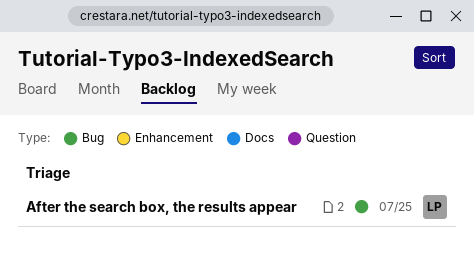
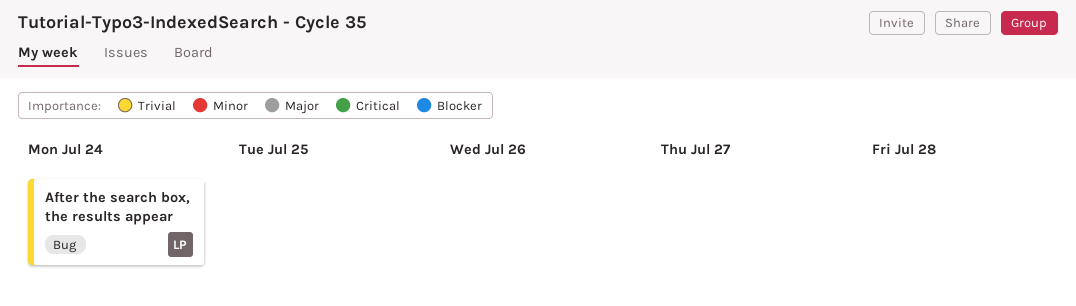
After the search box, the results appear, due: Jul 25 -> Jul 24

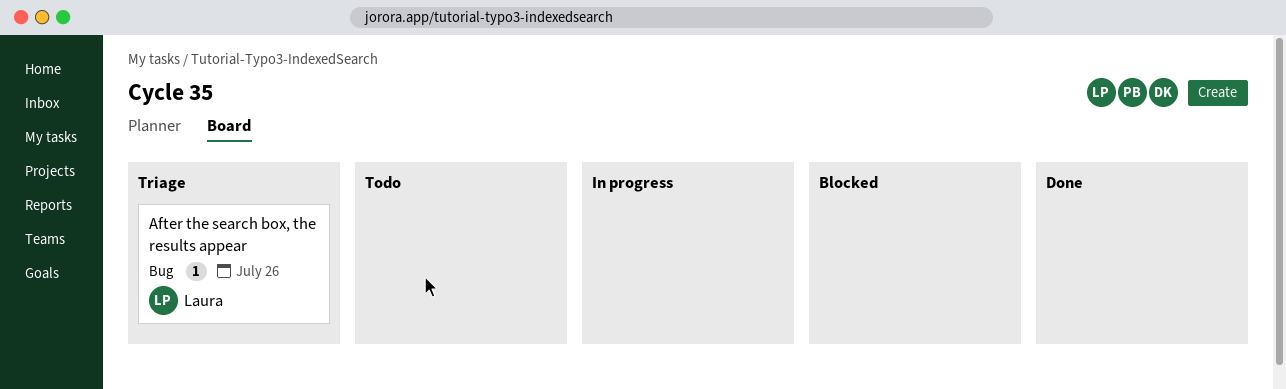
After the search box, the results appear, due: Jul 24 -> Jul 26

